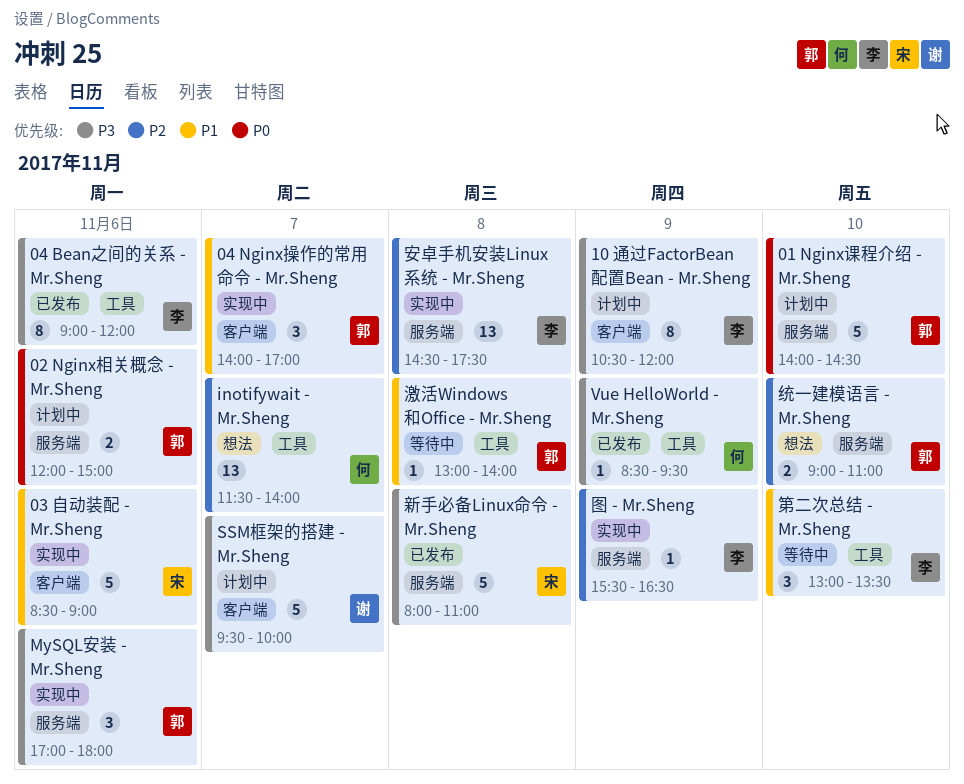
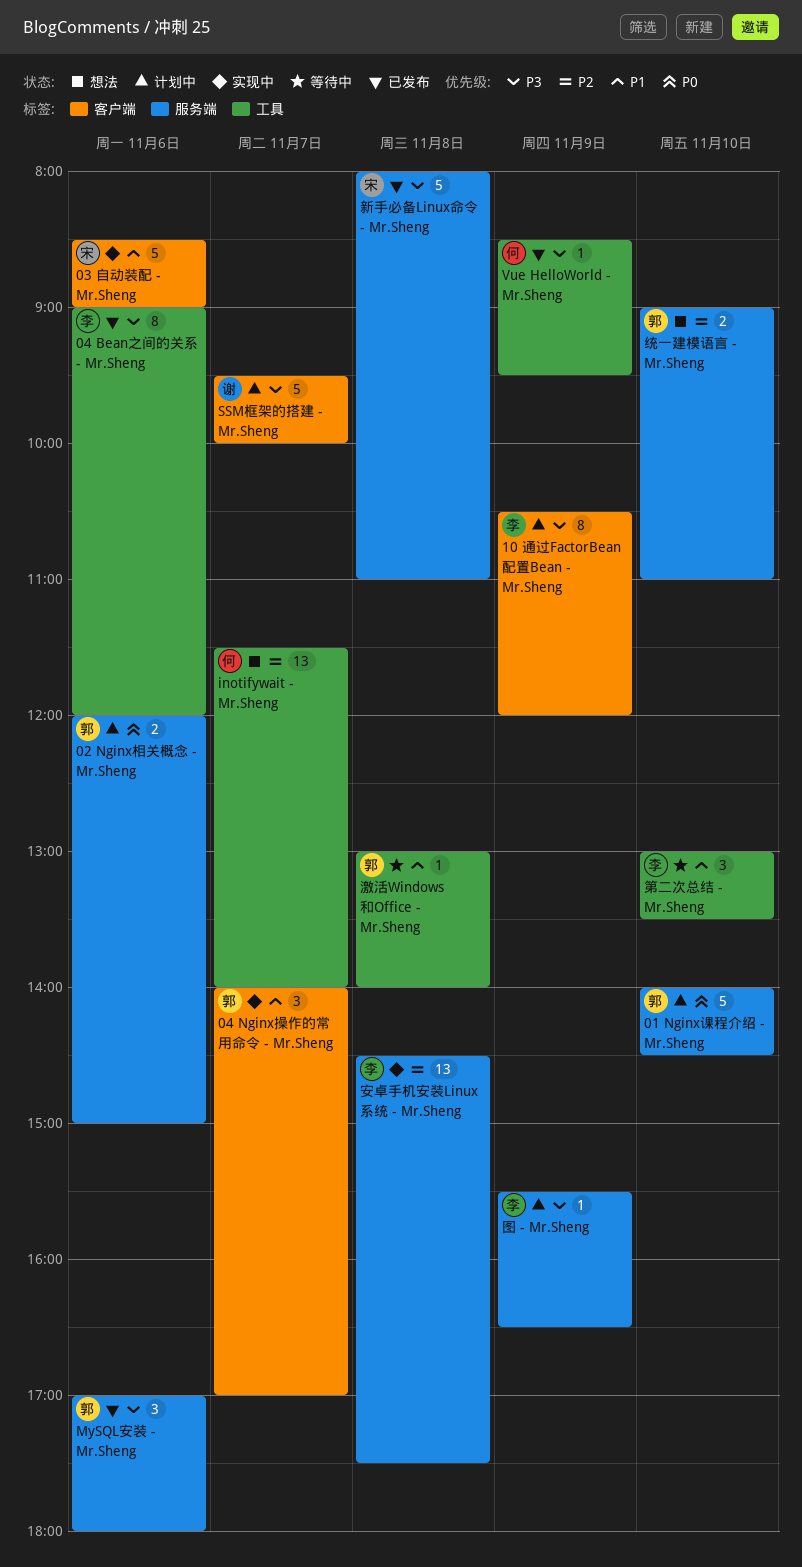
MySQL安装 - Mr.Sheng, status: 实现中 -> 已发布
图 - Mr.Sheng, status: 实现中 -> 计划中
图 - Mr.Sheng, priority: P2 -> P3

